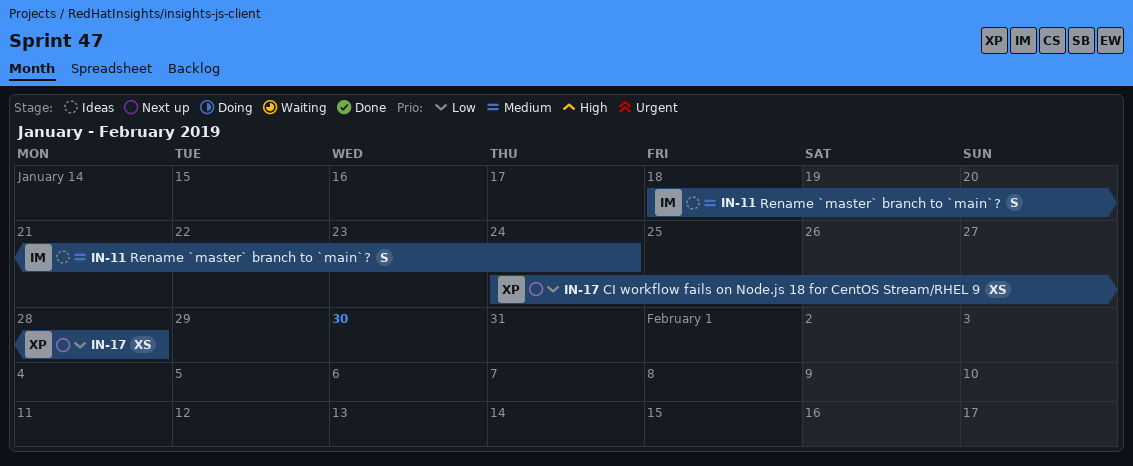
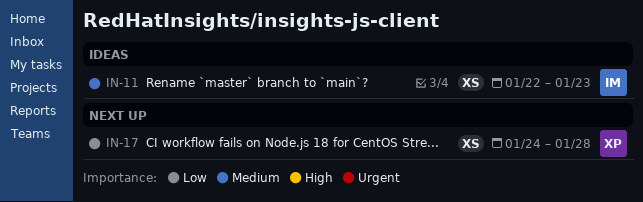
IN-11, estimate: S -> XS
IN-11, start: Jan 18 -> Jan 22
IN-11, due: Jan 24 -> Jan 23

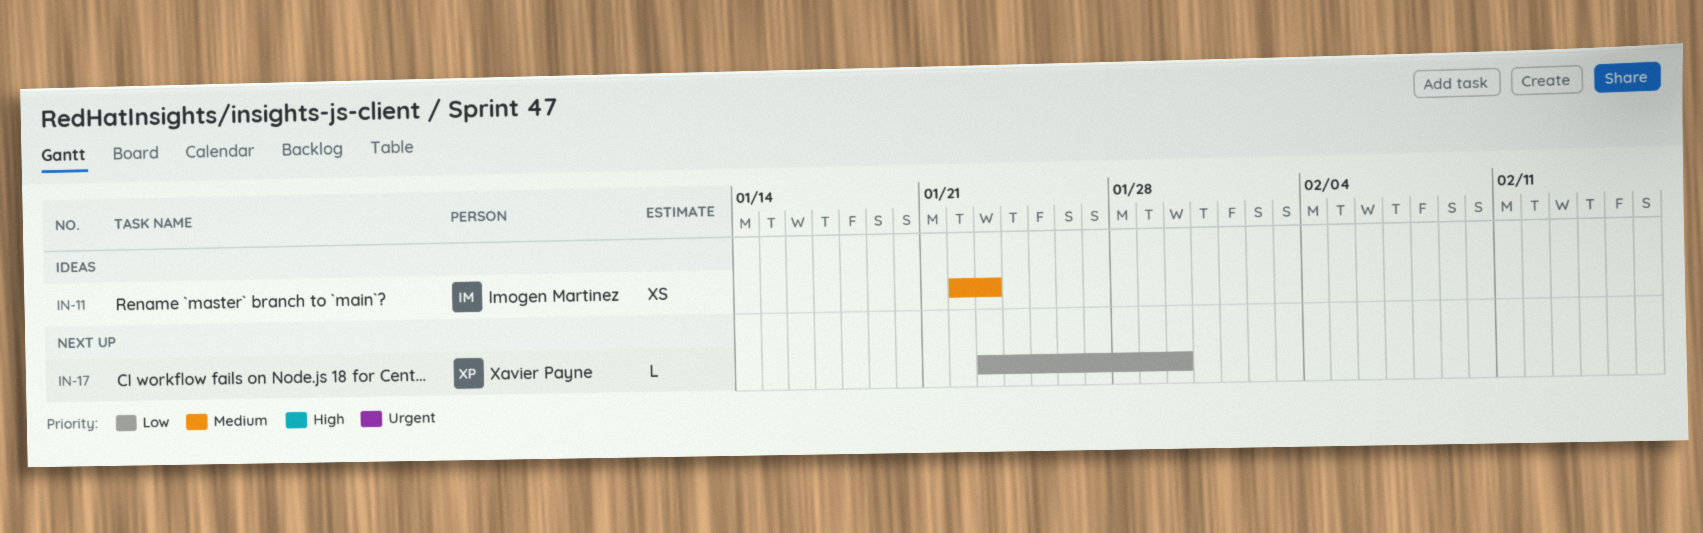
IN-17, estimate: XS -> L
IN-17, start: Jan 24 -> Jan 23
IN-17, due: Jan 28 -> Jan 30

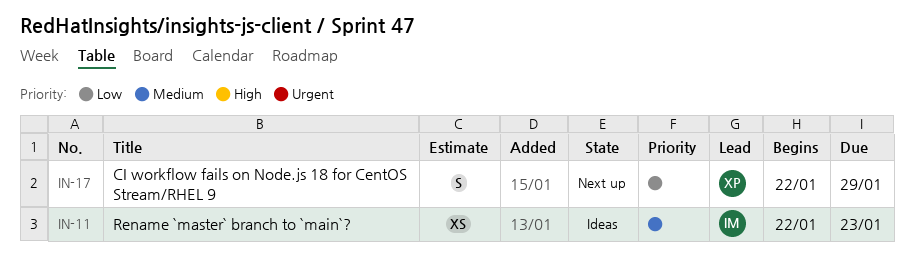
IN-17, estimate: L -> S
IN-17, start: Jan 23 -> Jan 22
IN-17, due: Jan 30 -> Jan 29

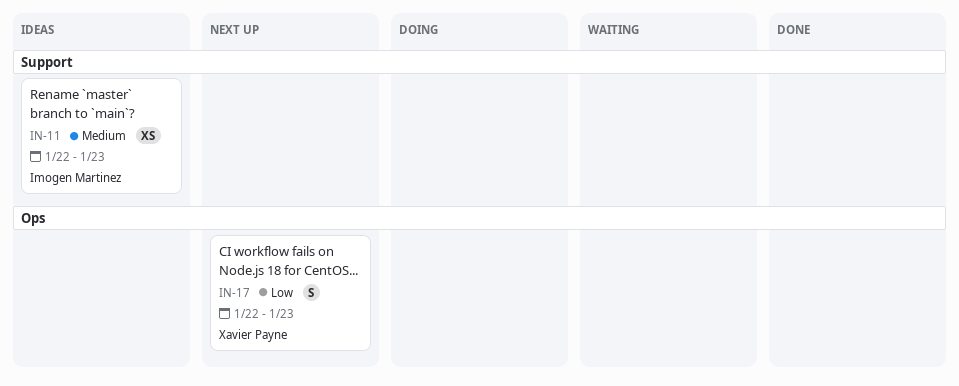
IN-17, due: Jan 29 -> Jan 23

